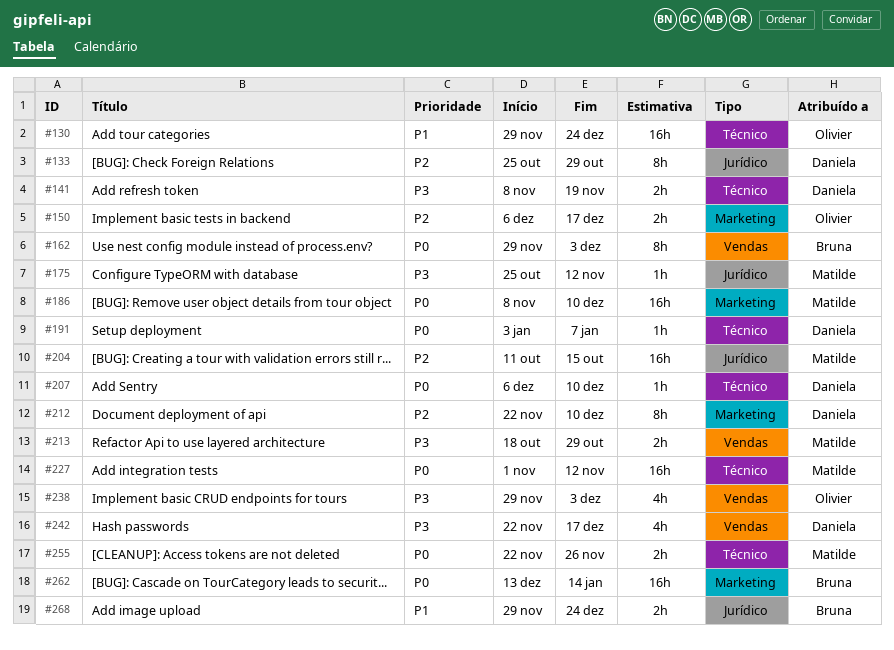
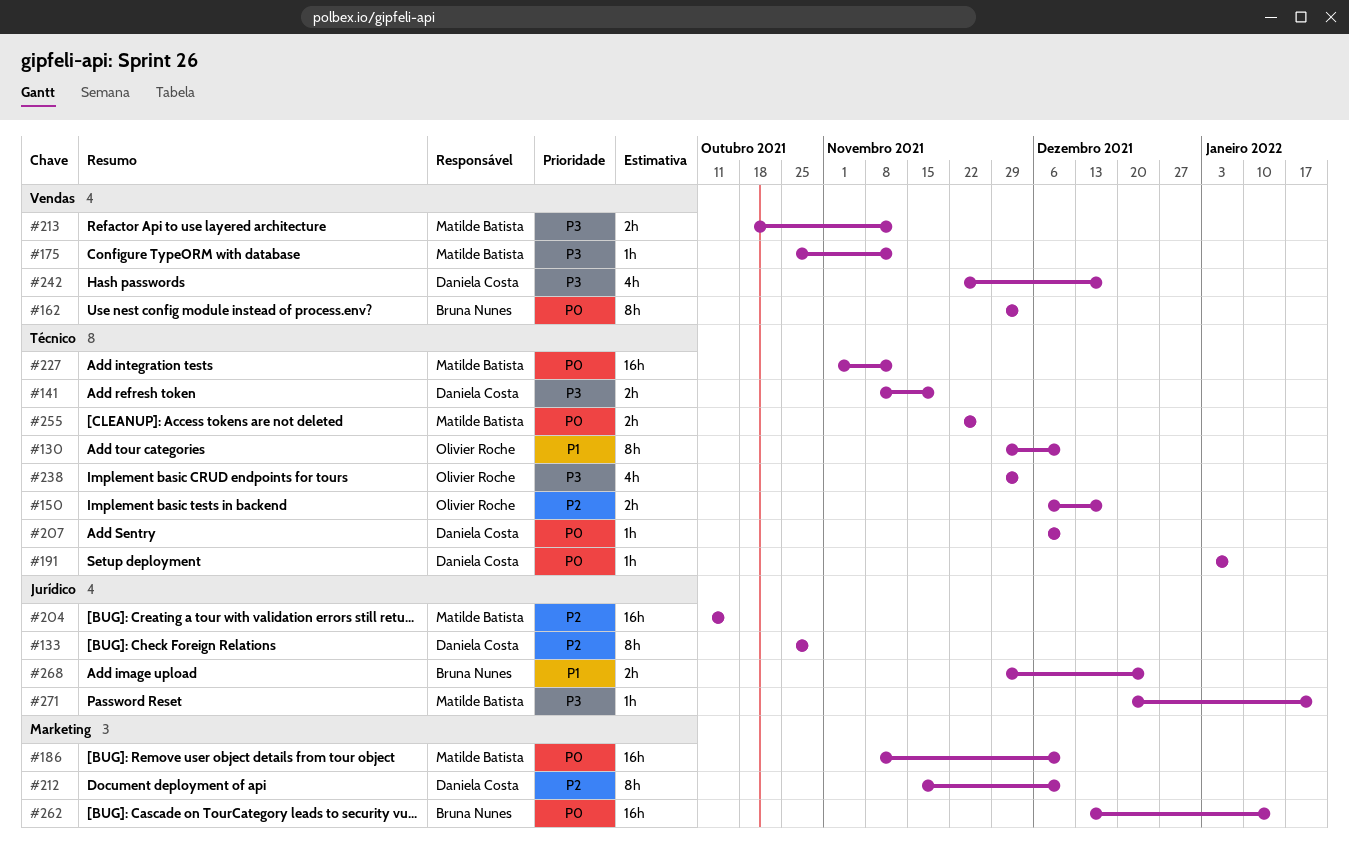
#130, estimate: 16h -> 8h
#130, due: Dec 24 -> Dec 10
#150, label: Marketing -> Técnico
#175, label: Jurídico -> Vendas
#212, start: Nov 22 -> Nov 15
#213, due: Oct 29 -> Nov 12
#238, label: Vendas -> Técnico
#271: none -> present

